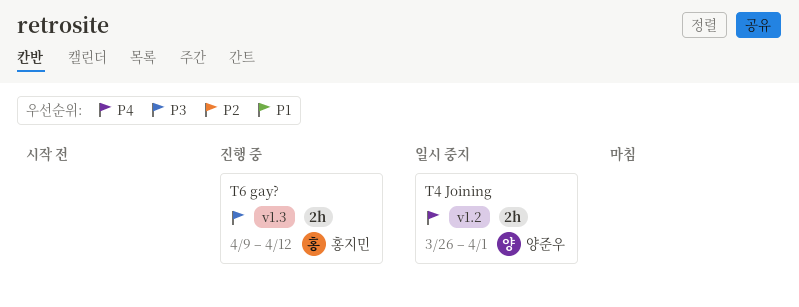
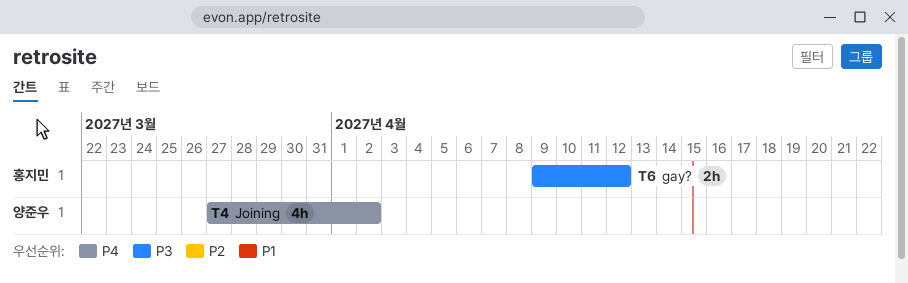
T4, estimate: 2h -> 4h
T4, start: Mar 26 -> Mar 27
T4, due: Apr 1 -> Apr 2

